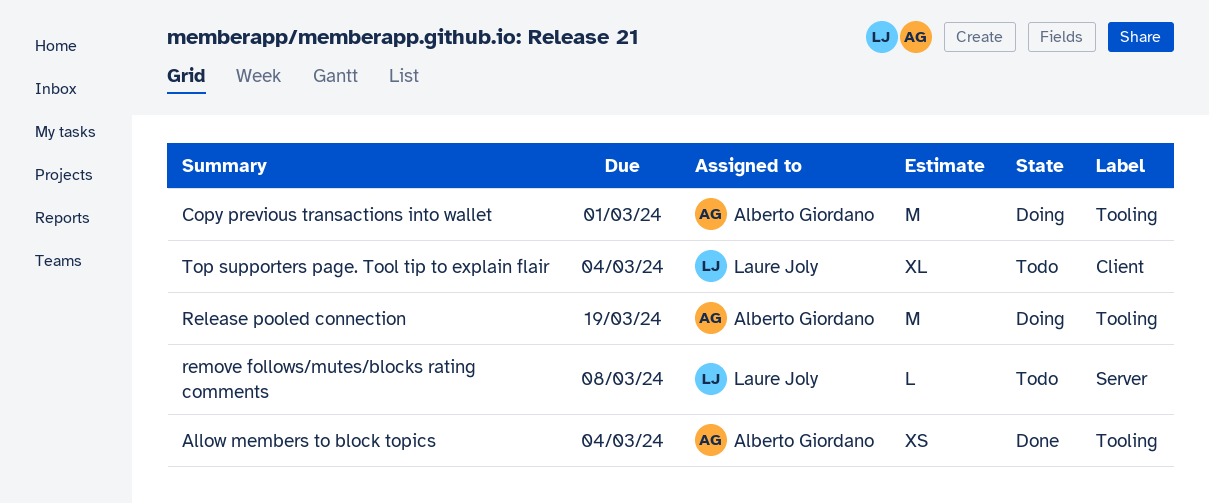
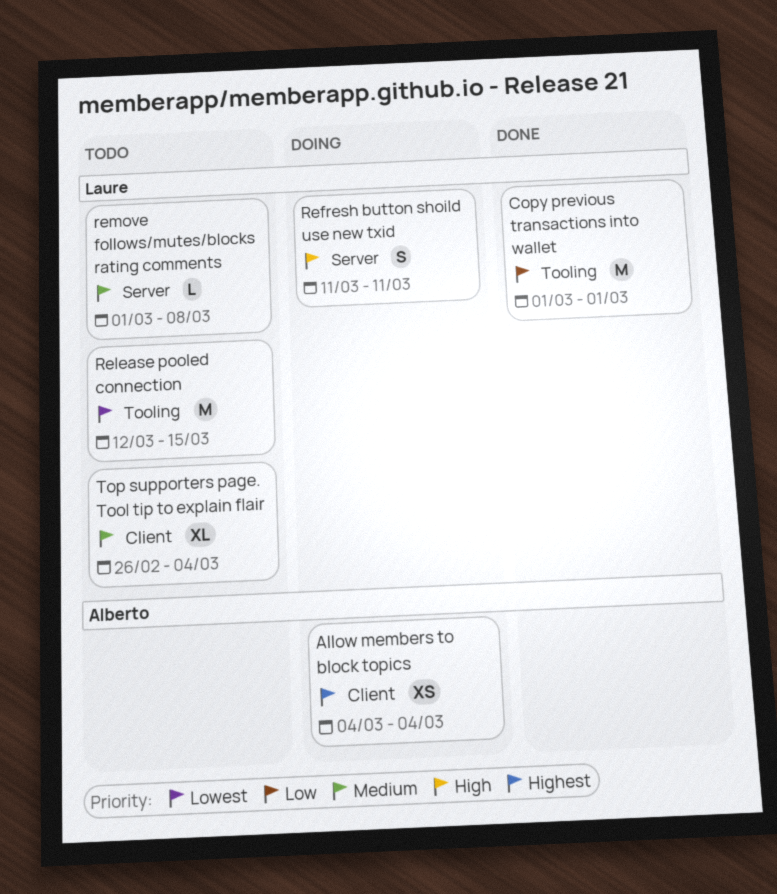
Allow members to block topics, status: Done -> Doing
Allow members to block topics, label: Tooling -> Client
Copy previous transactions into wallet, status: Doing -> Done
Copy previous transactions into wallet, owner: Alberto Giordano -> Laure Joly
Refresh button shoild use new txid: none -> present
Release pooled connection, status: Doing -> Todo
Release pooled connection, owner: Alberto Giordano -> Laure Joly
Release pooled connection, due: Mar 19 -> Mar 15

